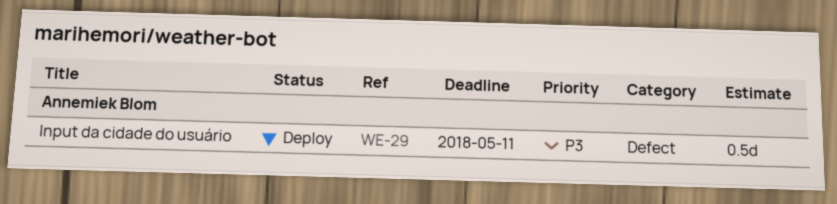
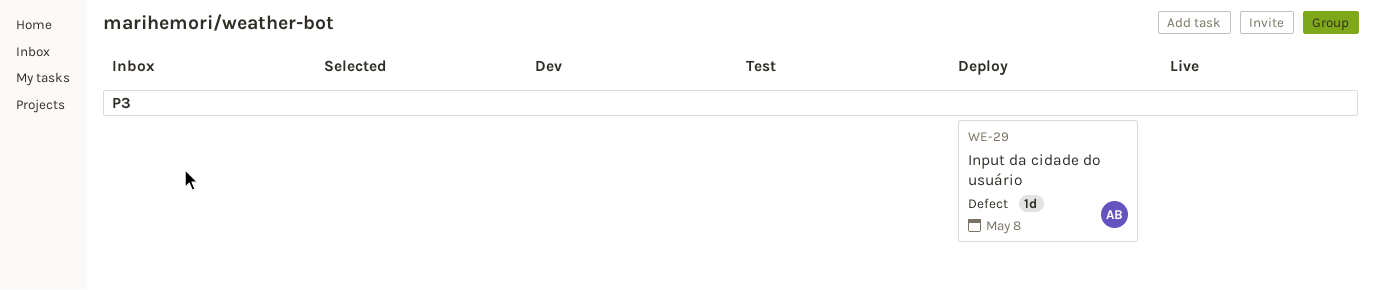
WE-29, estimate: 0.5d -> 1d
WE-29, due: May 11 -> May 8

